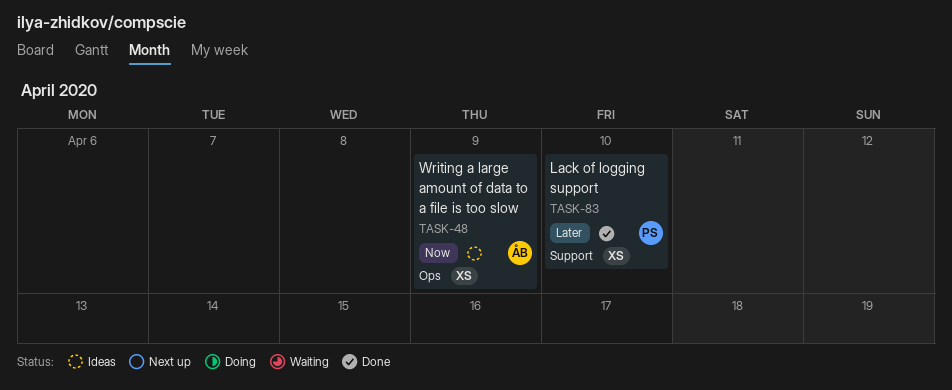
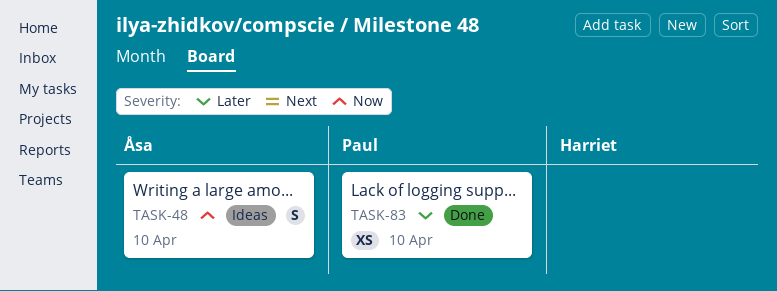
TASK-48, estimate: XS -> S
TASK-48, due: Apr 9 -> Apr 10

